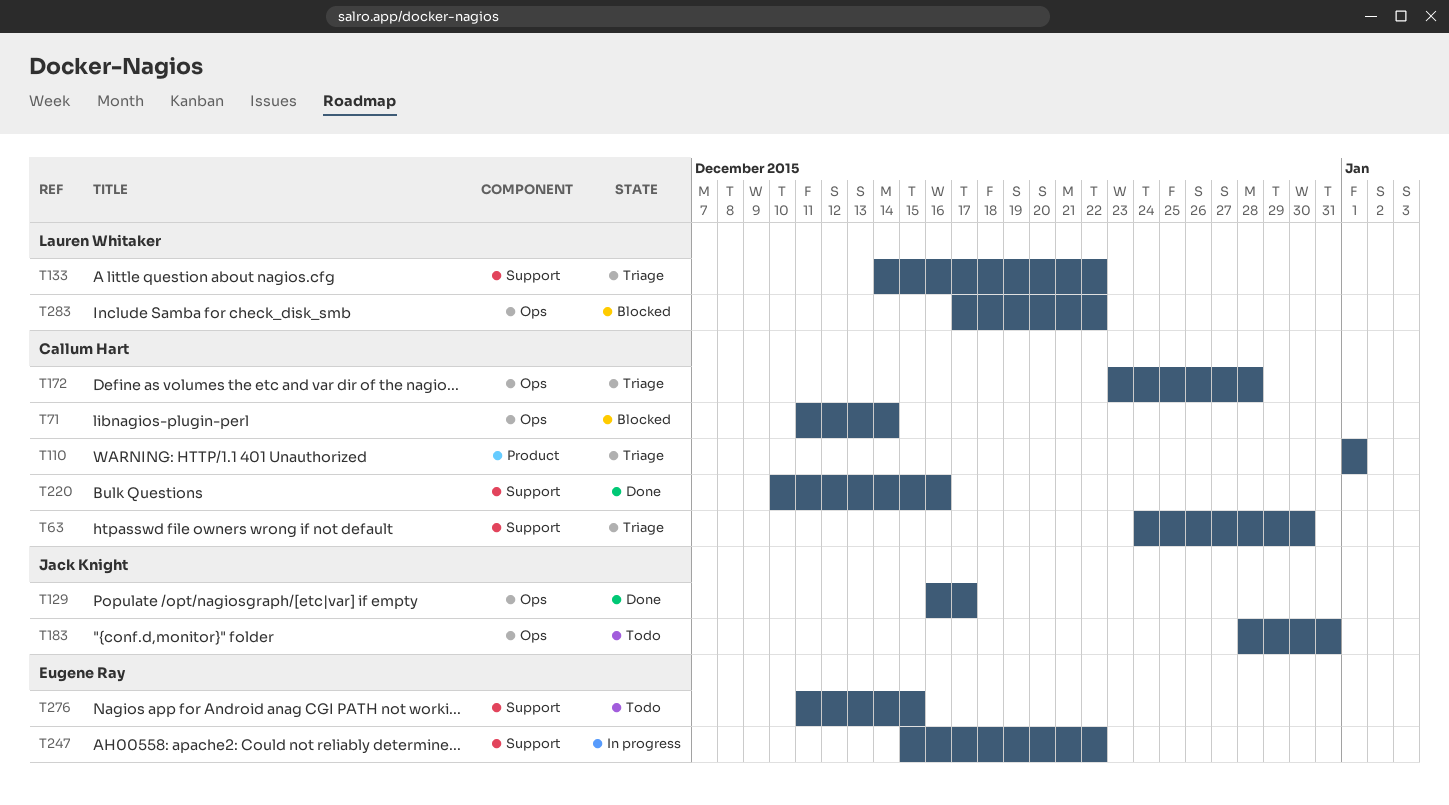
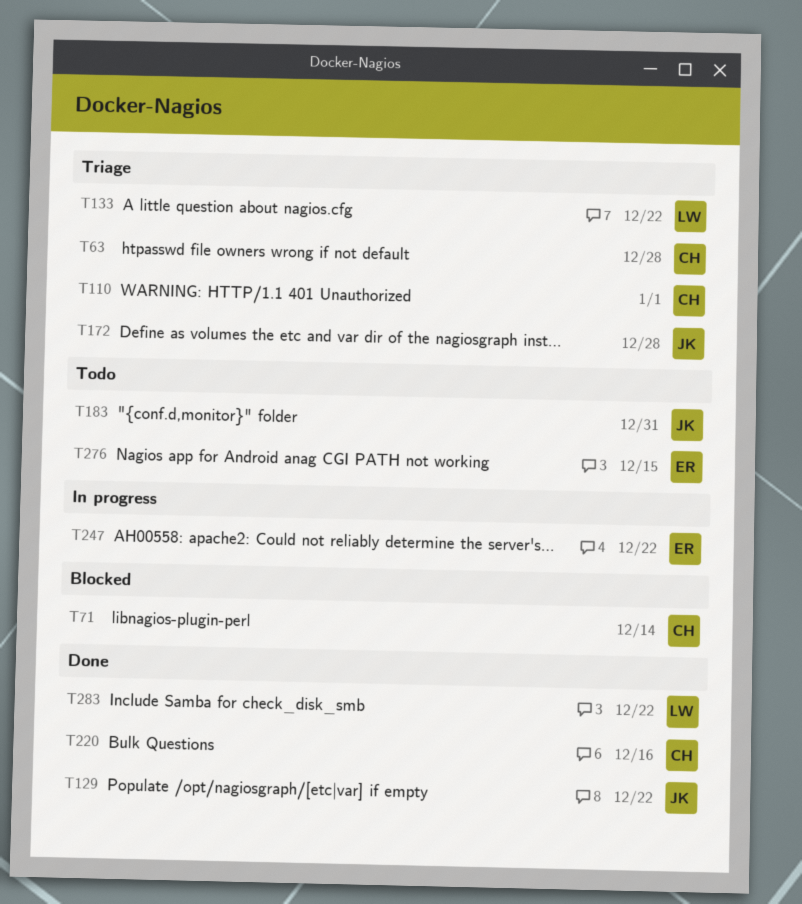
T63, due: Dec 30 -> Dec 28
T129, due: Dec 17 -> Dec 22
T172, owner: Callum Hart -> Jack Knight
T283, status: Blocked -> Done

